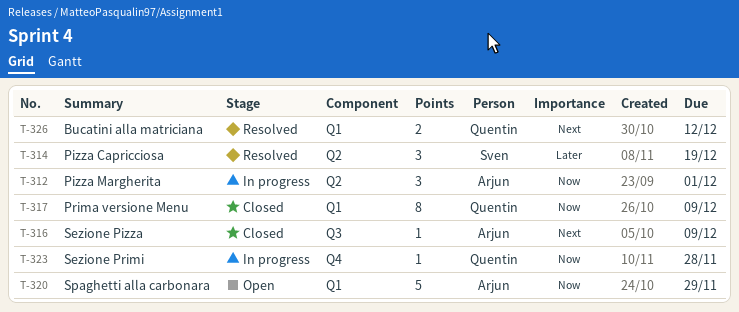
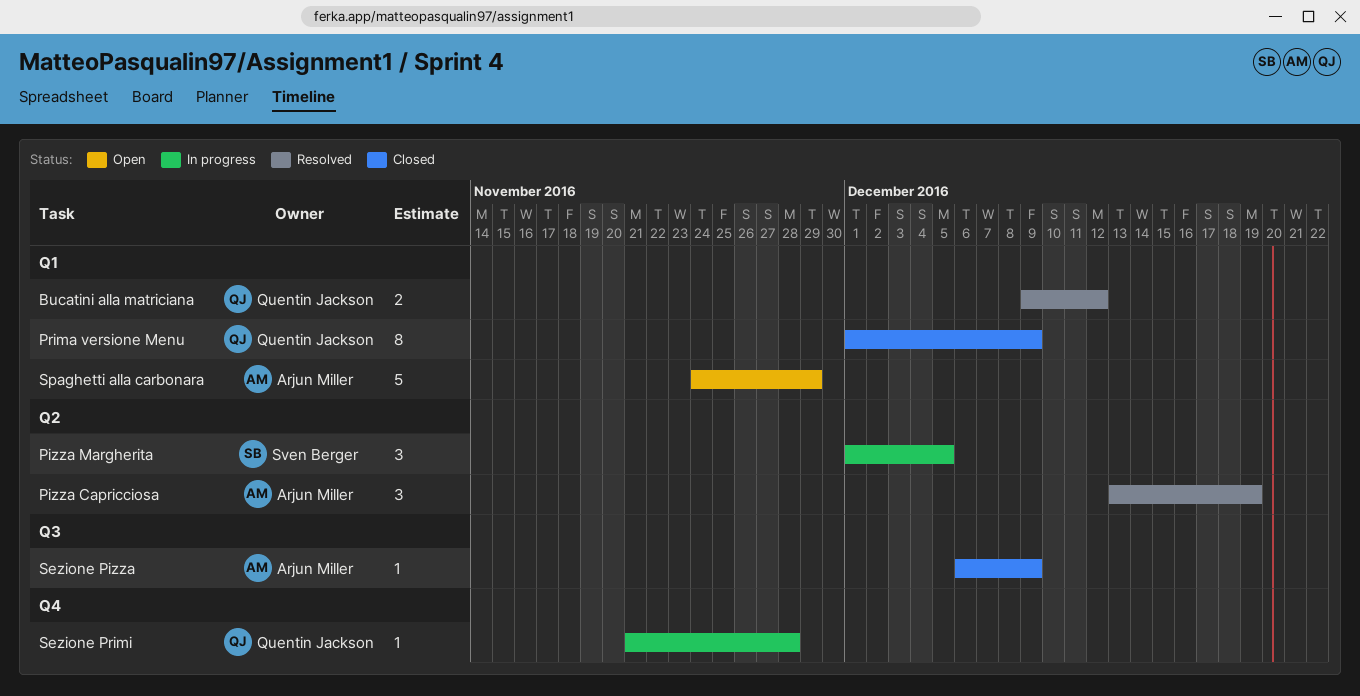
Pizza Capricciosa, owner: Sven Berger -> Arjun Miller
Pizza Margherita, owner: Arjun Miller -> Sven Berger
Pizza Margherita, due: Dec 1 -> Dec 5

